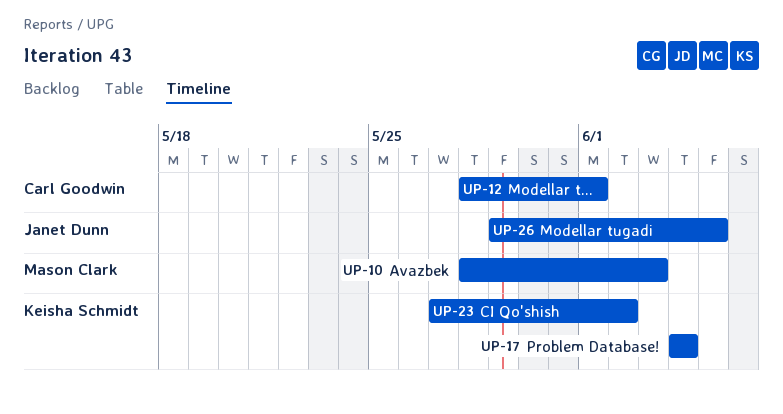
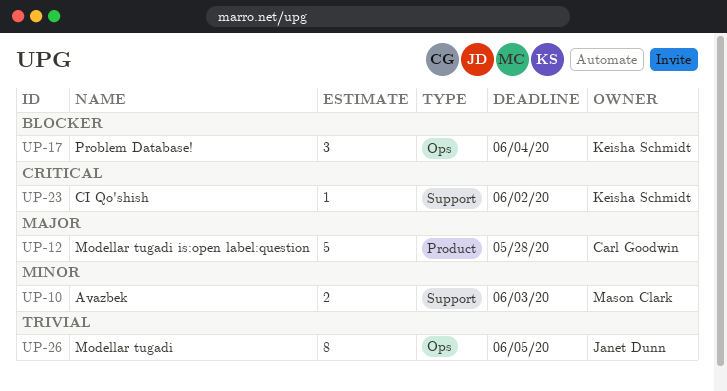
UP-12, due: Jun 1 -> May 28

